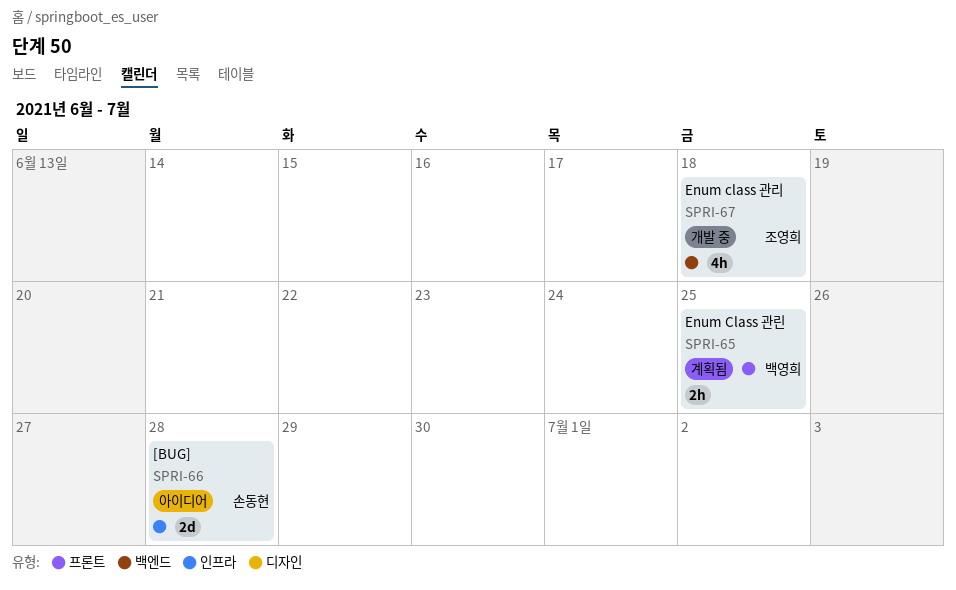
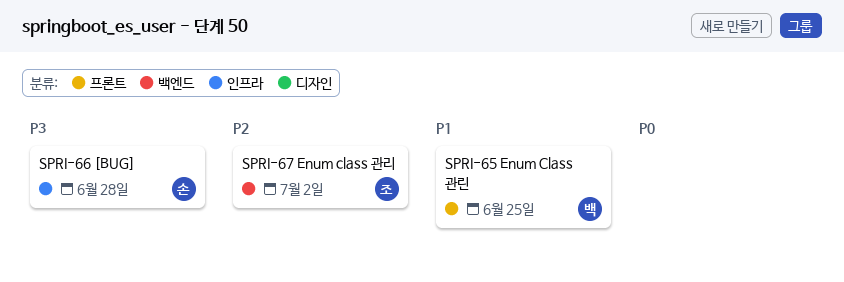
SPRI-67, due: Jun 18 -> Jul 2

